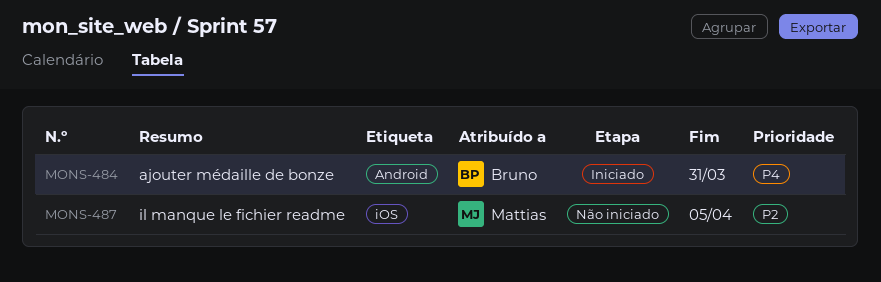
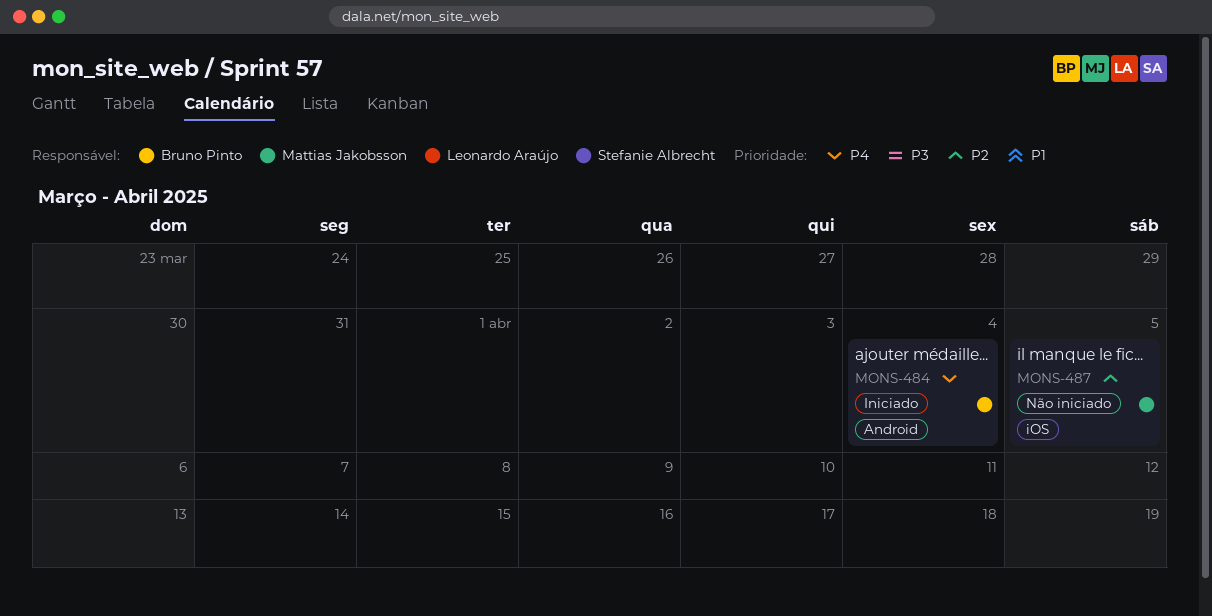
MONS-484, due: Mar 31 -> Apr 4

